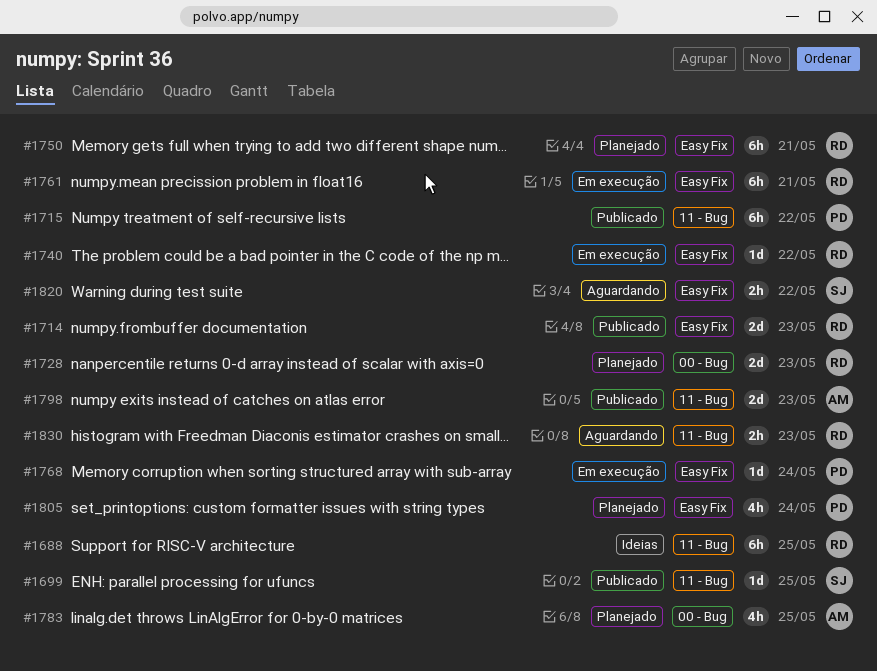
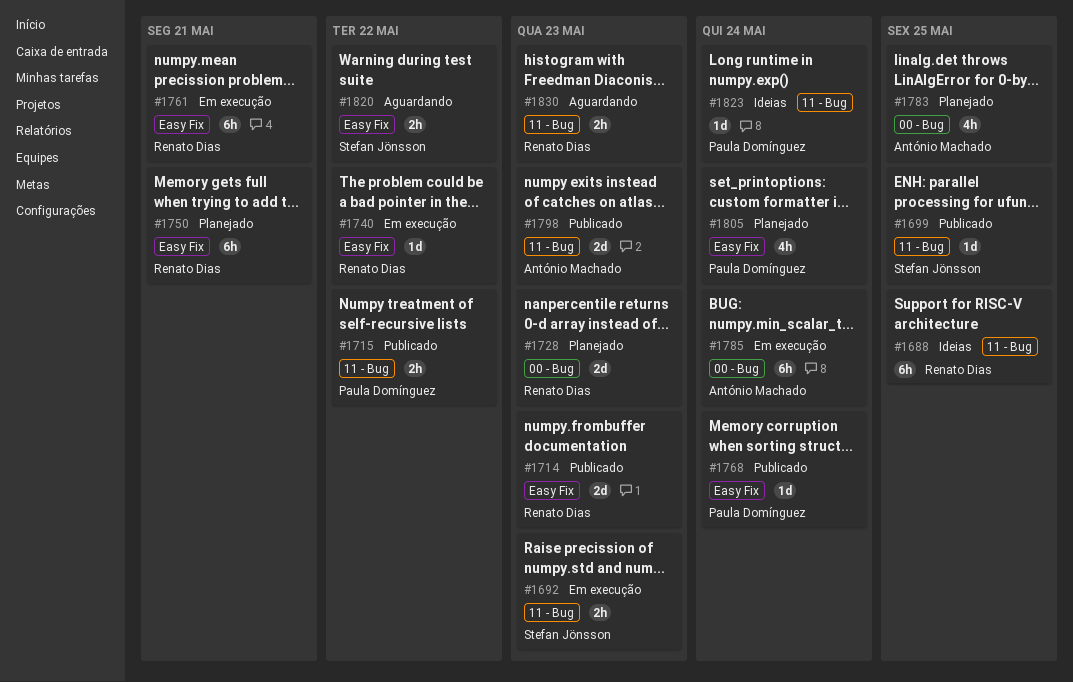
#1692: none -> present
#1715, estimate: 6h -> 2h
#1768, status: Em execução -> Publicado
#1785: none -> present
#1823: none -> present

